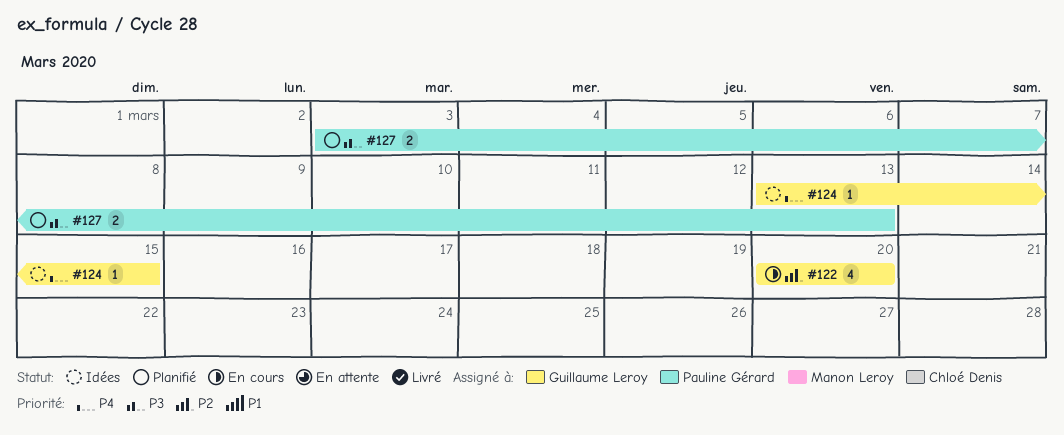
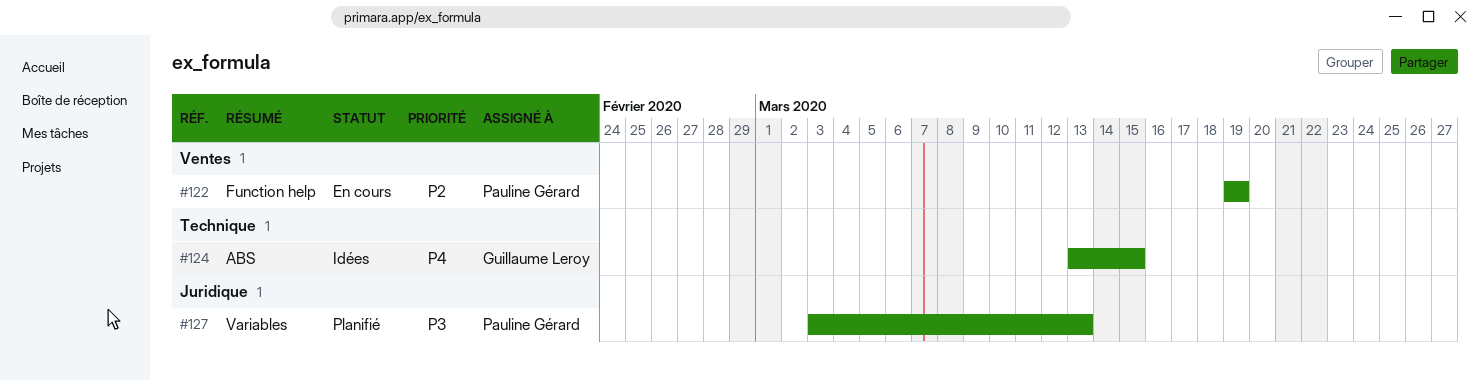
#122, owner: Guillaume Leroy -> Pauline Gérard
#122, start: Mar 20 -> Mar 19
#122, due: Mar 20 -> Mar 19

